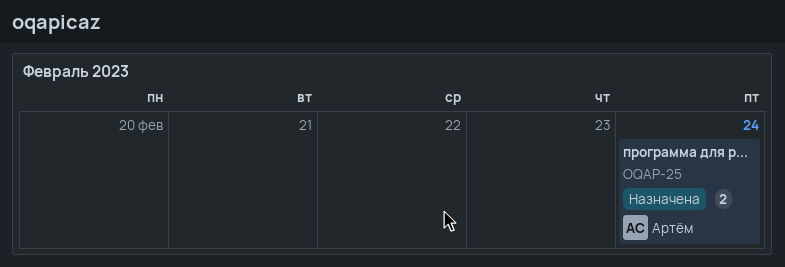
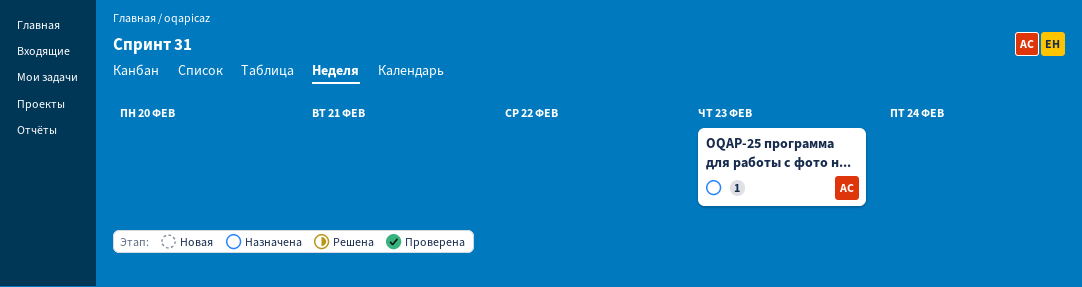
OQAP-25, estimate: 2 -> 1
OQAP-25, due: Feb 24 -> Feb 23

